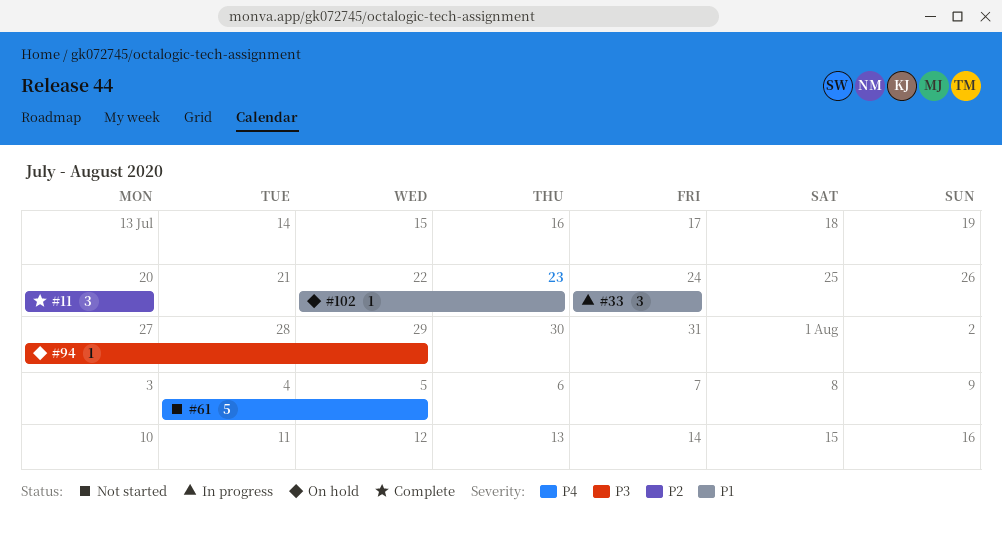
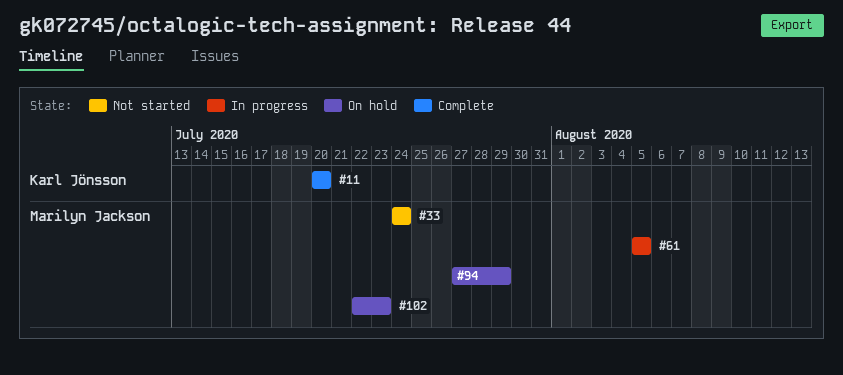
#33, status: In progress -> Not started
#61, status: Not started -> In progress
#61, start: Aug 4 -> Aug 5

